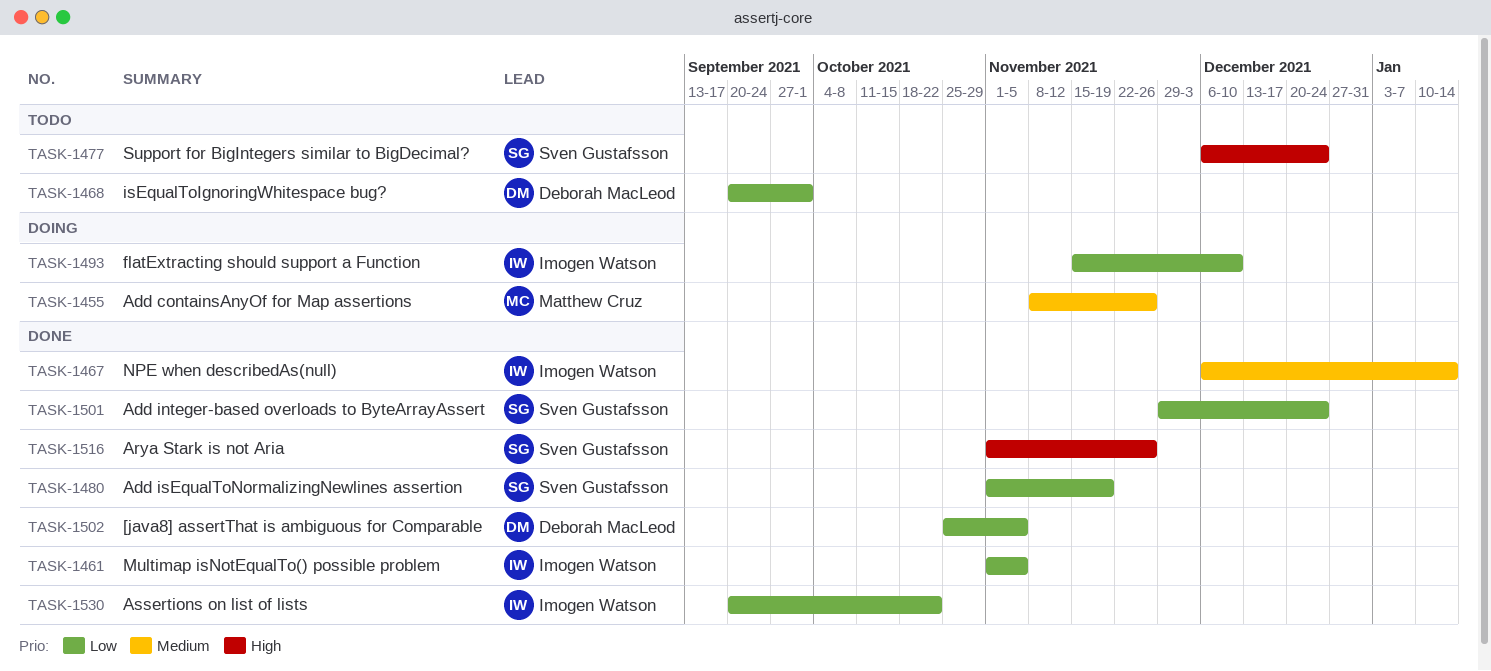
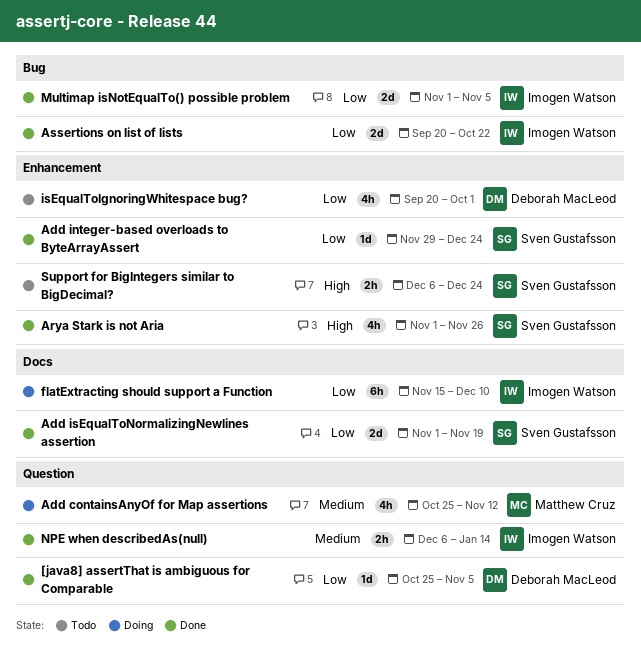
Add containsAnyOf for Map assertions, start: Nov 8 -> Oct 25
Add containsAnyOf for Map assertions, due: Nov 26 -> Nov 12

